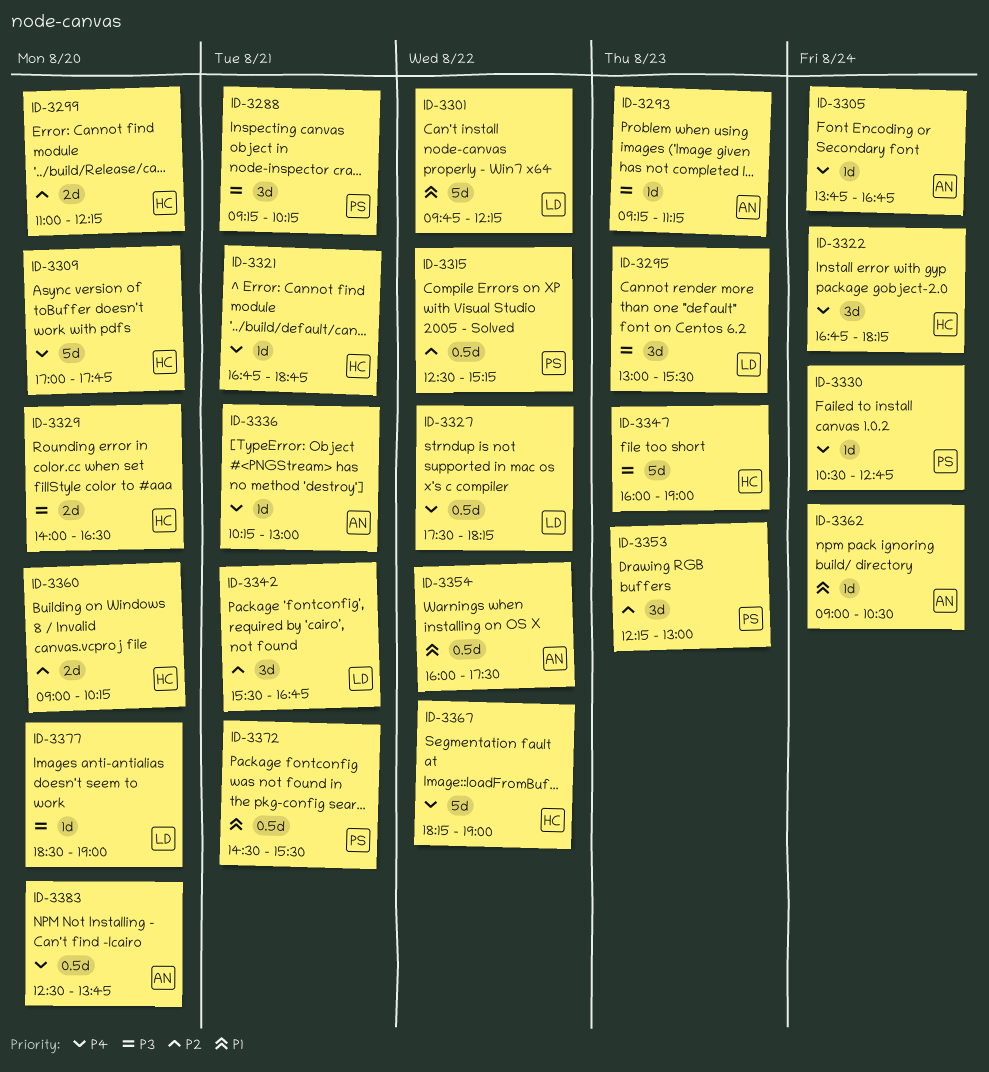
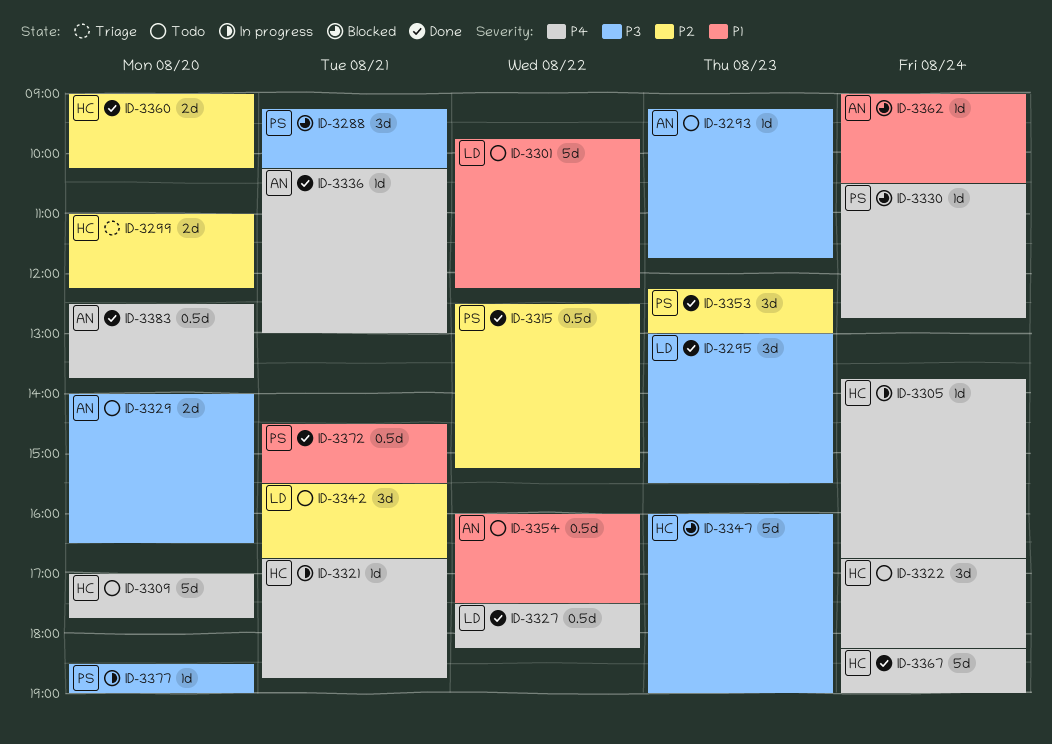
ID-3293, ends: 11:15 -> 11:45
ID-3305, owner: AN -> HC
ID-3329, owner: HC -> AN
ID-3367, day: Aug 22 -> Aug 24
ID-3377, owner: LD -> PS

